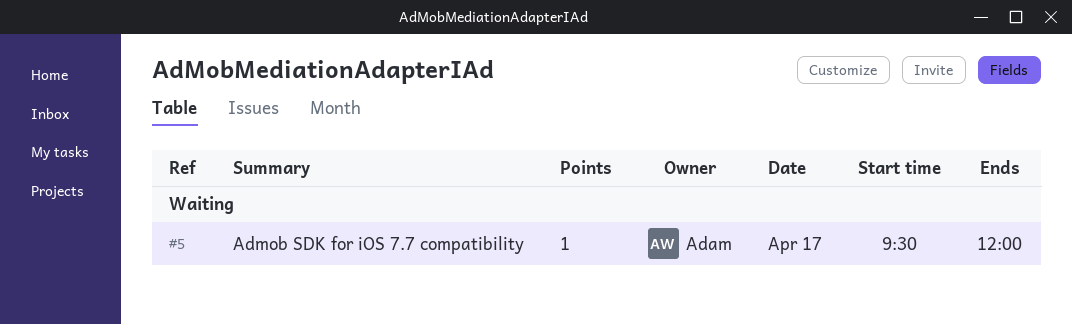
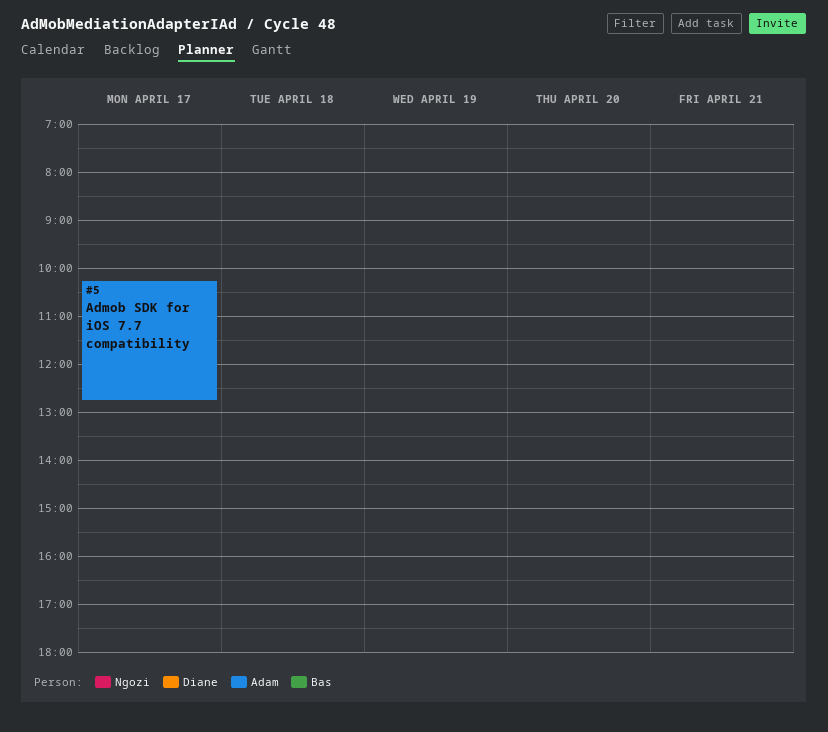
#5, begins: 09:30 -> 10:15
#5, ends: 12:00 -> 12:45

